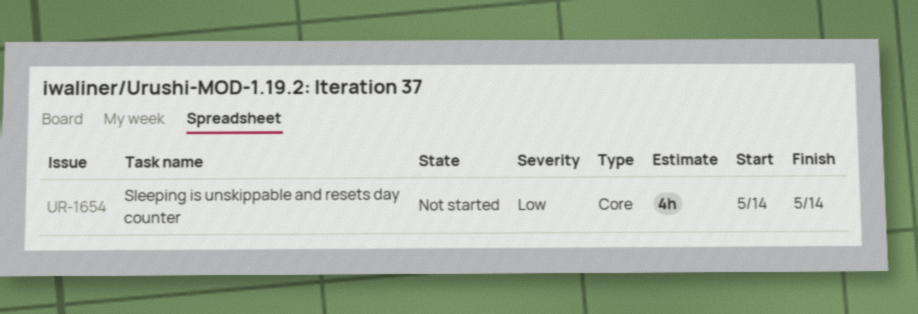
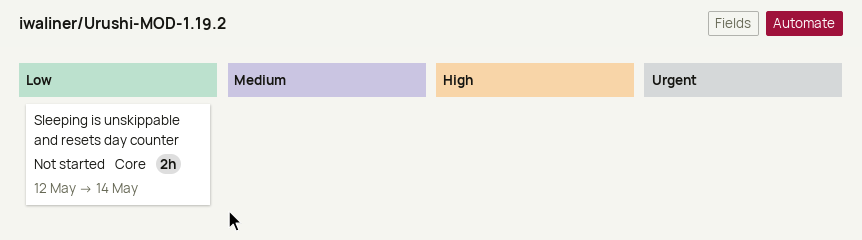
Sleeping is unskippable and resets day counter, estimate: 4h -> 2h
Sleeping is unskippable and resets day counter, start: May 14 -> May 12

